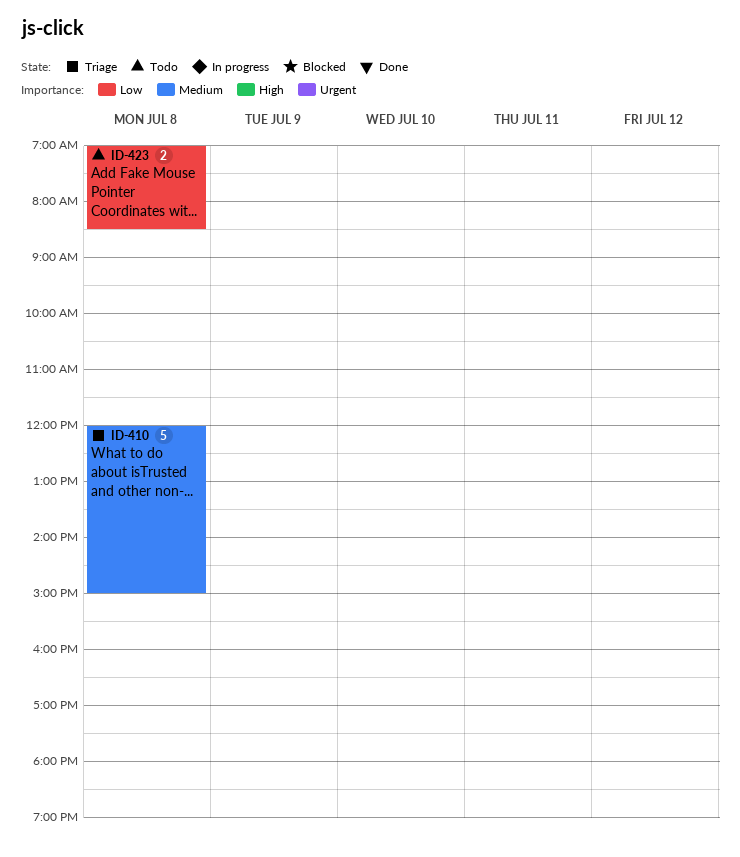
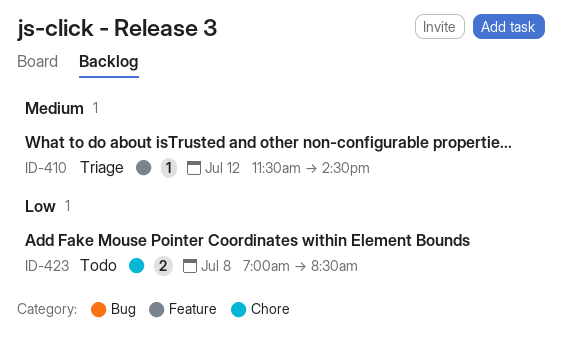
ID-410, estimate: 5 -> 1
ID-410, day: Jul 8 -> Jul 12
ID-410, begins: 12:00 -> 11:30
ID-410, ends: 15:00 -> 14:30

